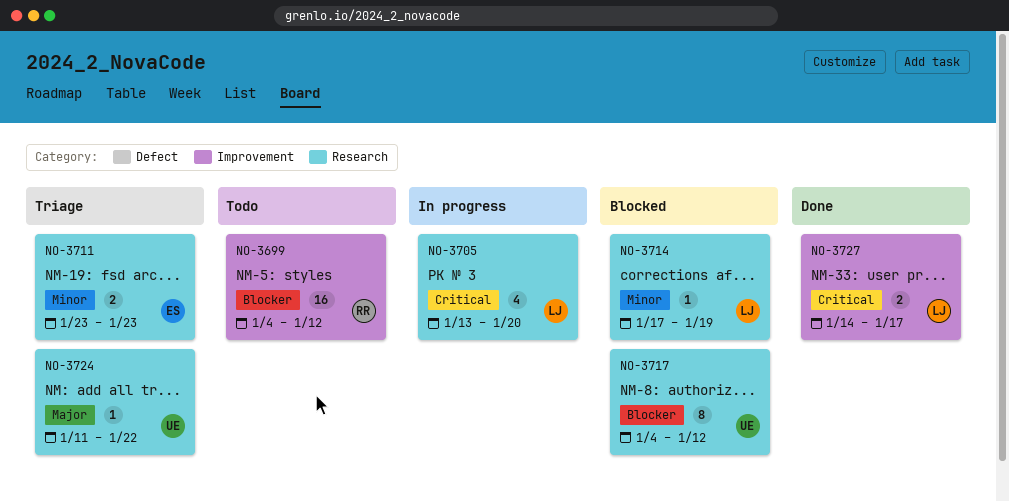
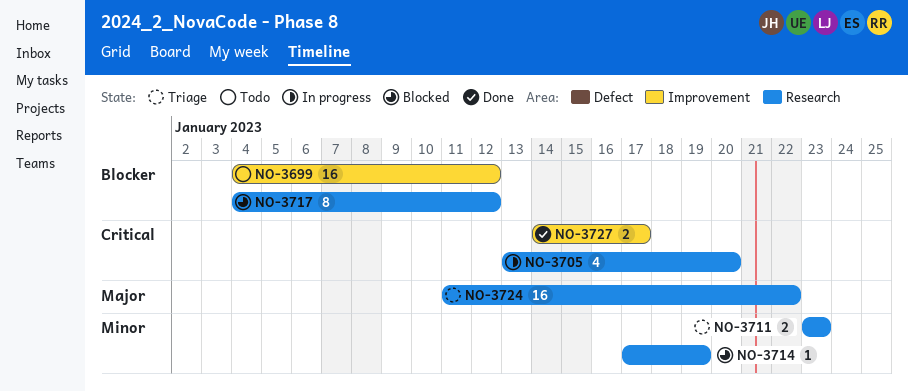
NO-3724, estimate: 1 -> 16

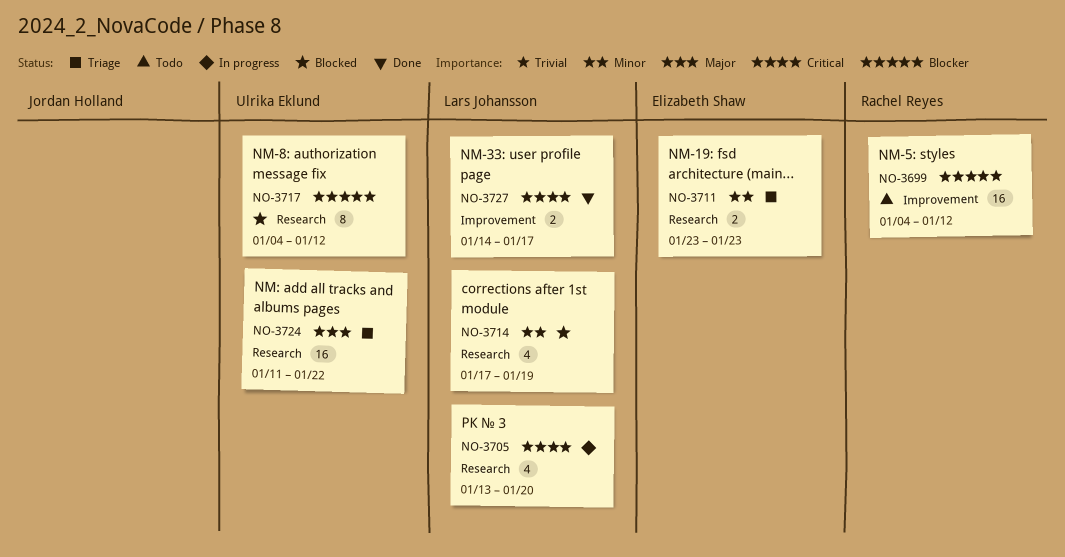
NO-3714, estimate: 1 -> 4

